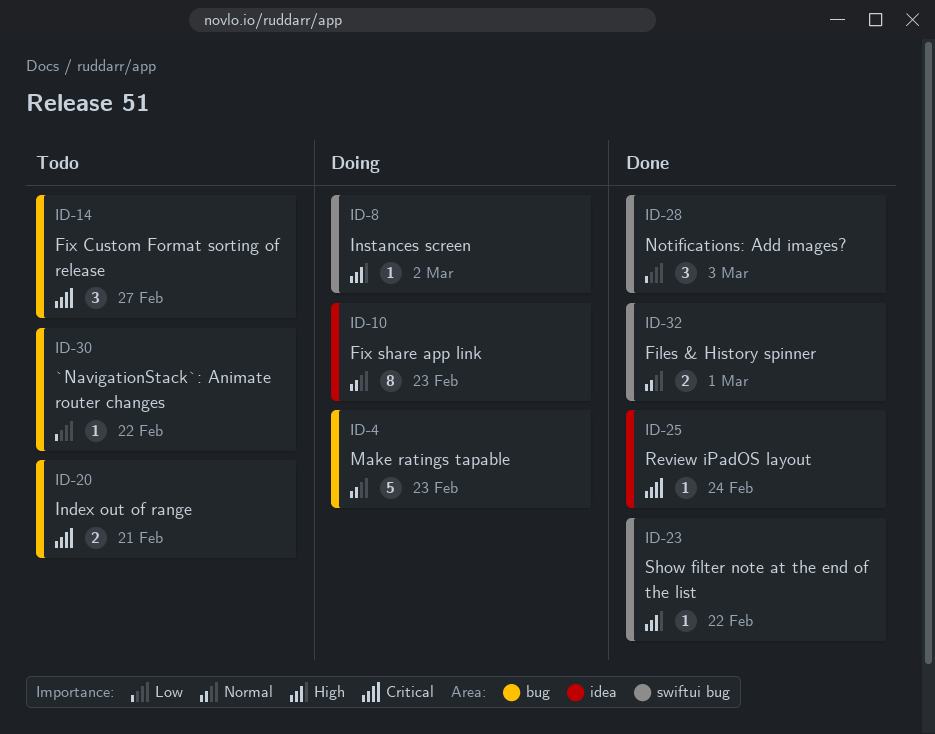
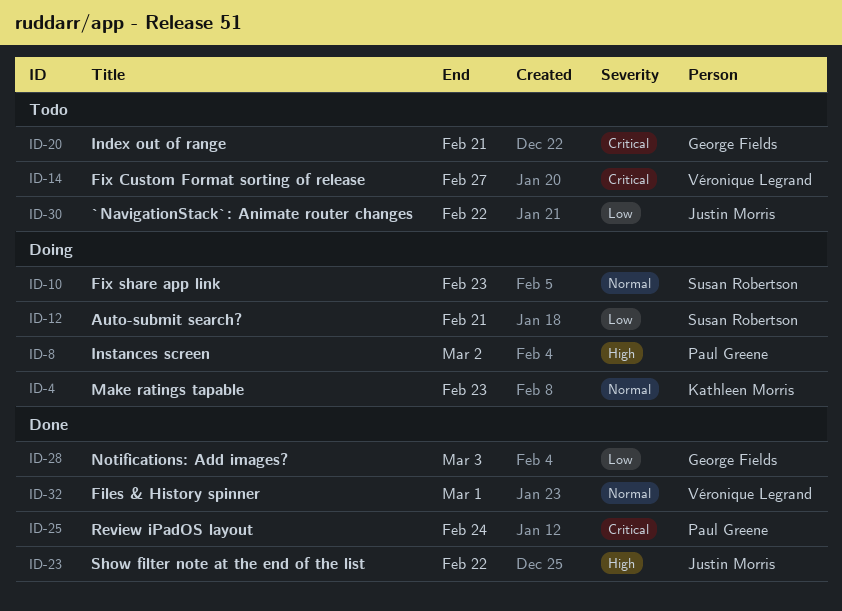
ID-12: none -> present

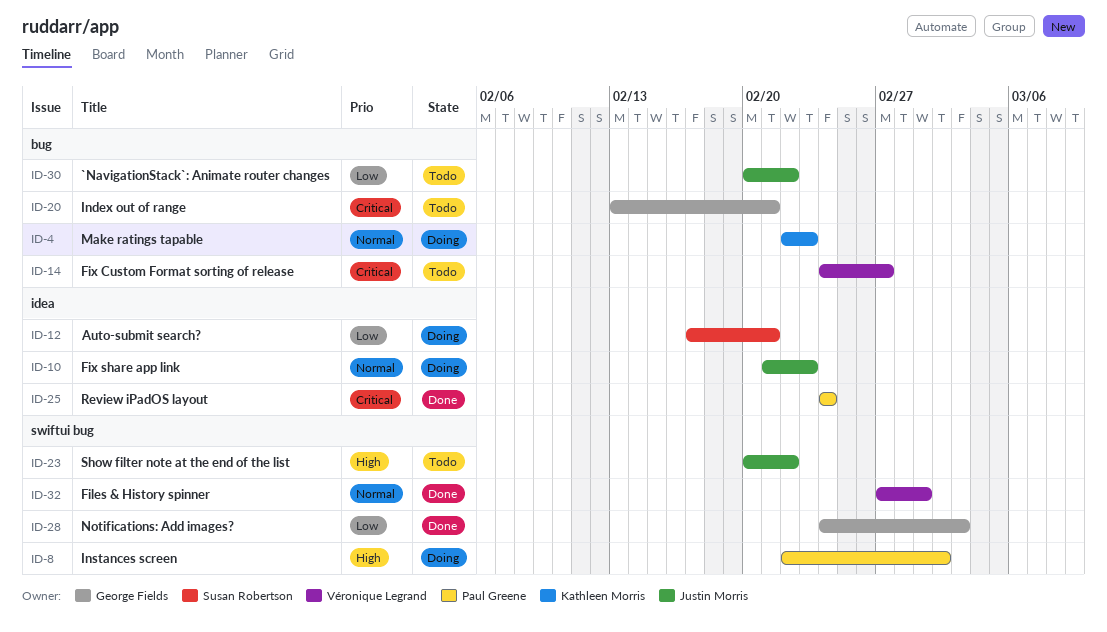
ID-10, owner: Susan Robertson -> Justin Morris
ID-23, status: Done -> Todo

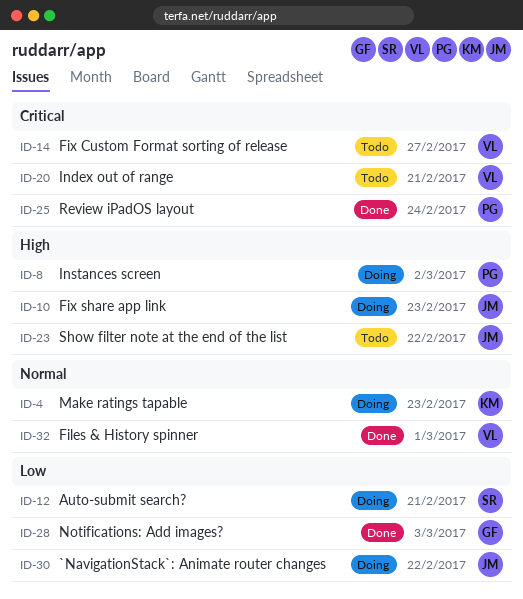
ID-10, priority: Normal -> High
ID-20, owner: George Fields -> Véronique Legrand
ID-30, status: Todo -> Doing

